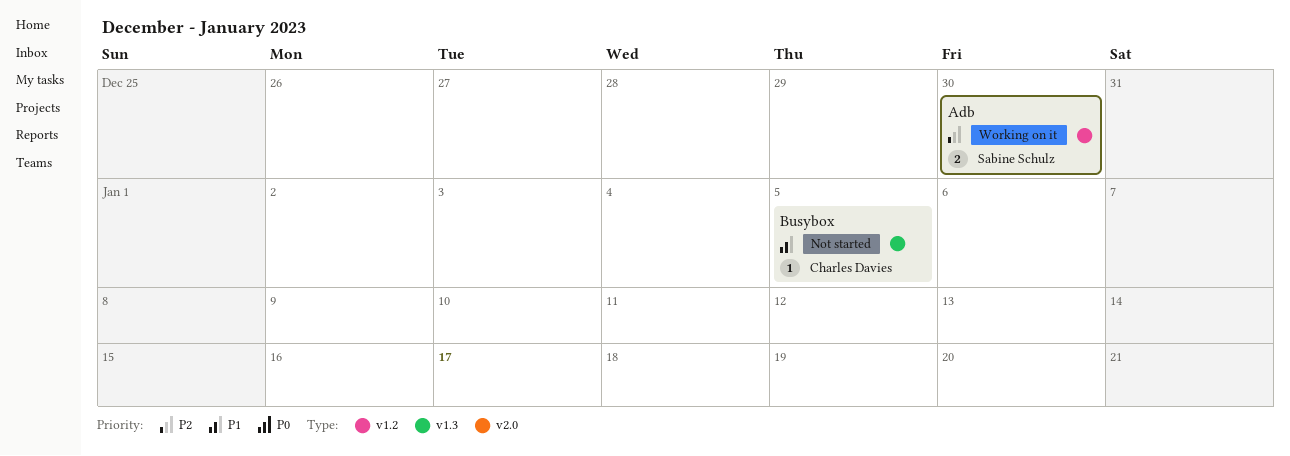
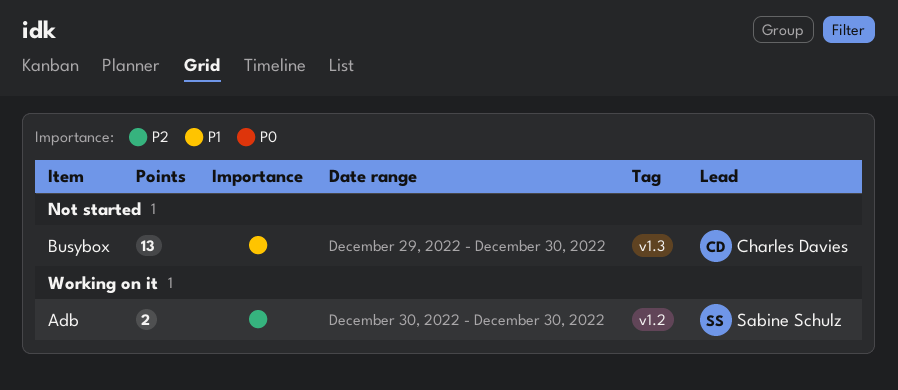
Busybox, estimate: 1 -> 13
Busybox, due: Jan 5 -> Dec 30

